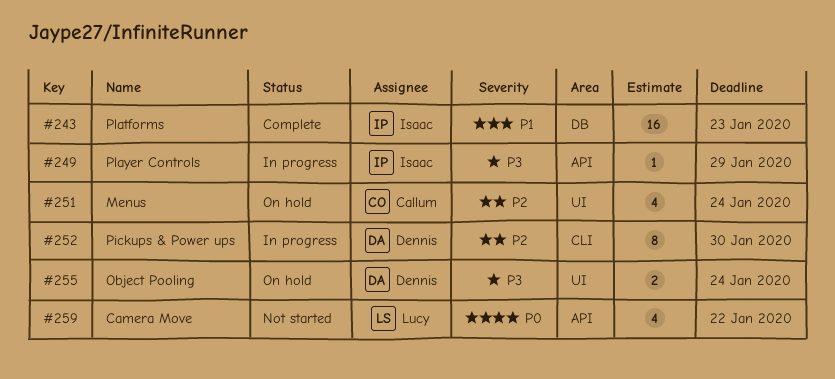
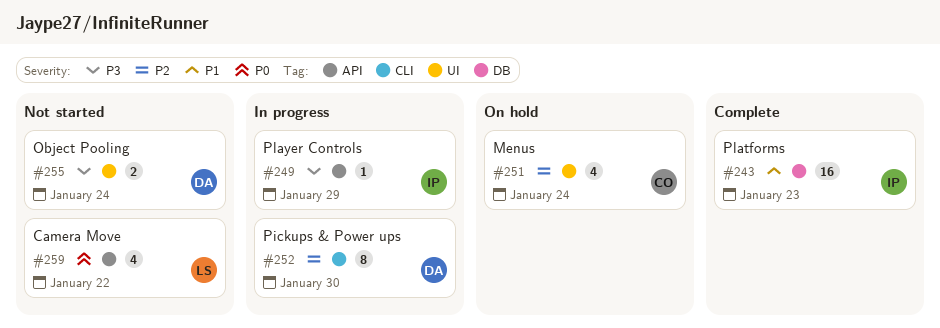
#255, status: On hold -> Not started

